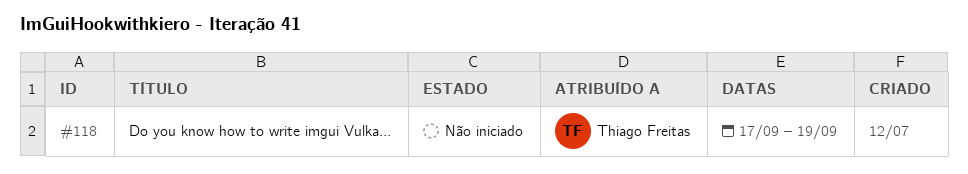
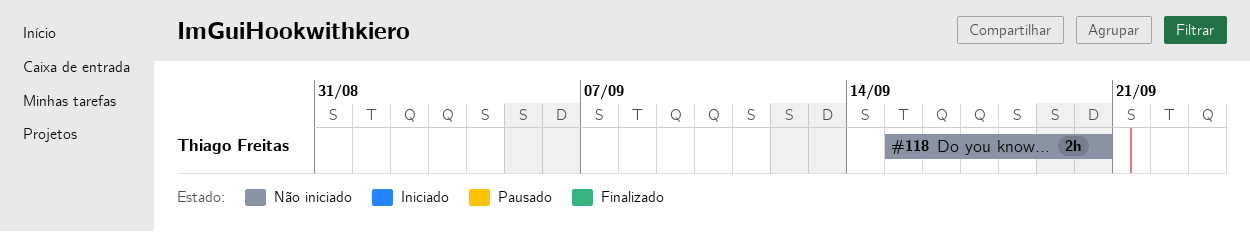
#118, start: Sep 17 -> Sep 15
#118, due: Sep 19 -> Sep 20

